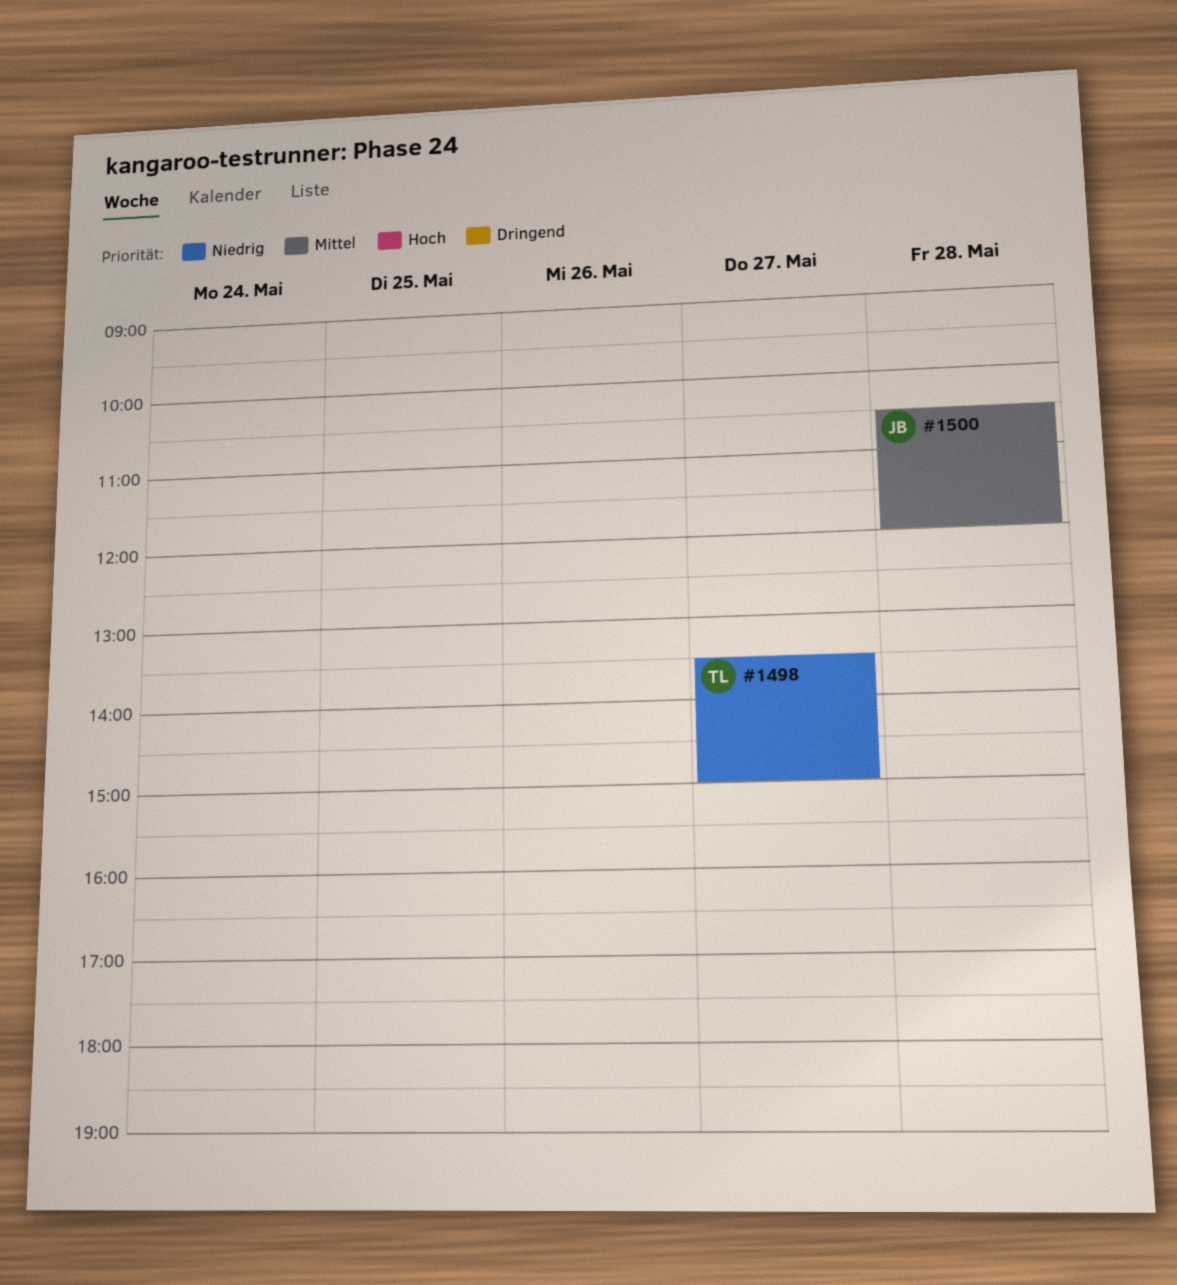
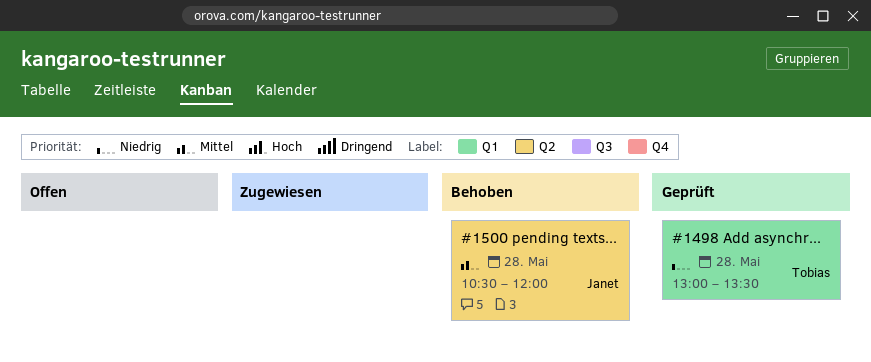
#1498, day: May 27 -> May 28
#1498, begins: 13:30 -> 13:00
#1498, ends: 15:00 -> 13:30

